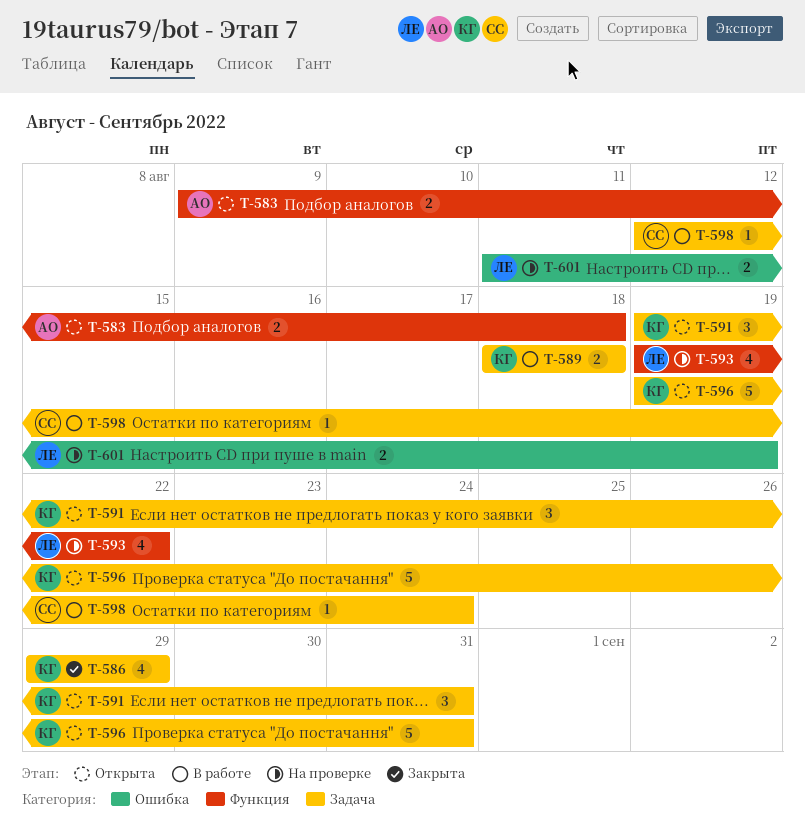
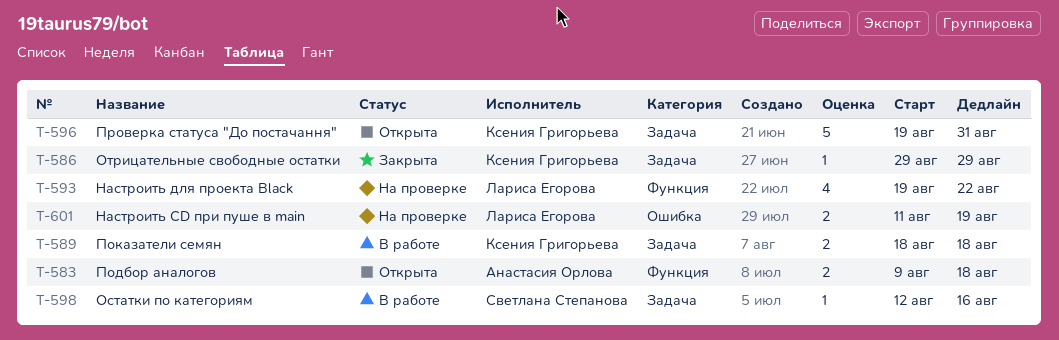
T-586, estimate: 4 -> 1
T-591: present -> none
T-598, due: Aug 24 -> Aug 16

